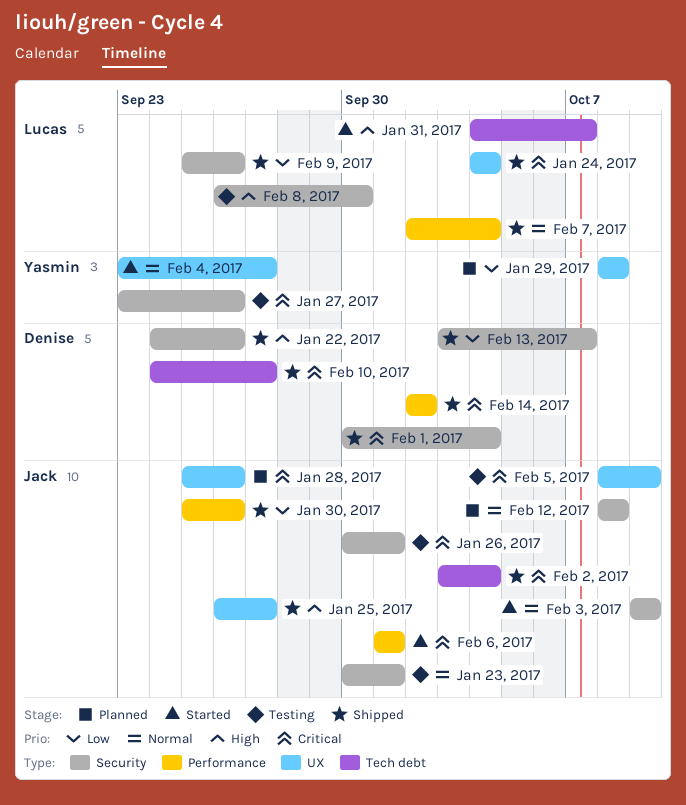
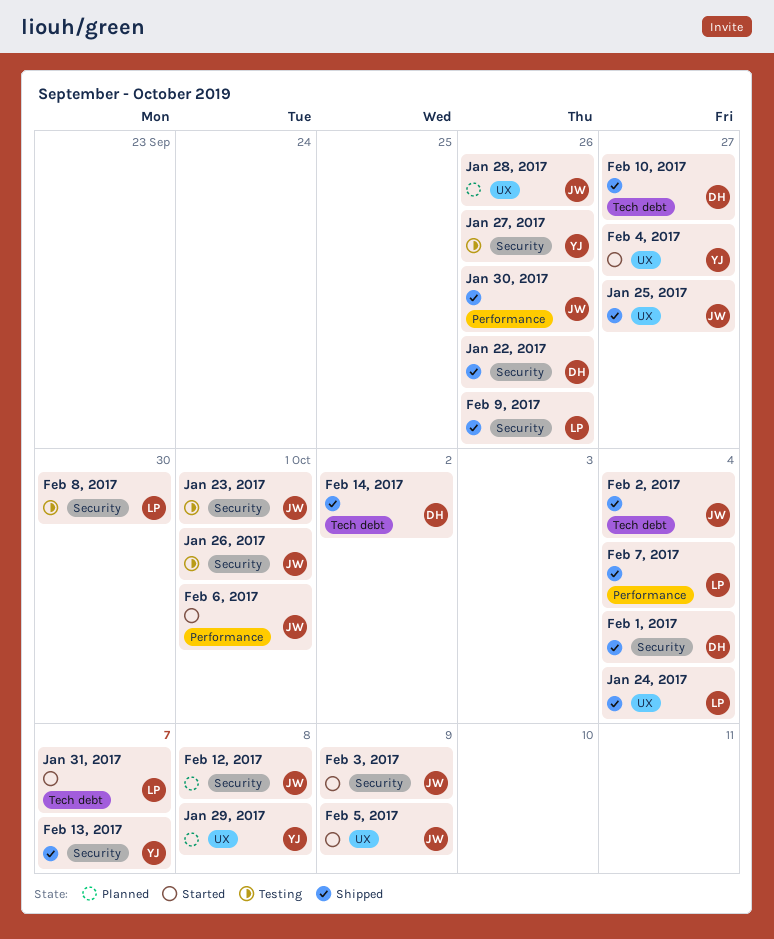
Feb 13, 2017, owner: Denise -> Yasmin
Feb 14, 2017, label: Performance -> Tech debt
Feb 5, 2017, status: Testing -> Started

